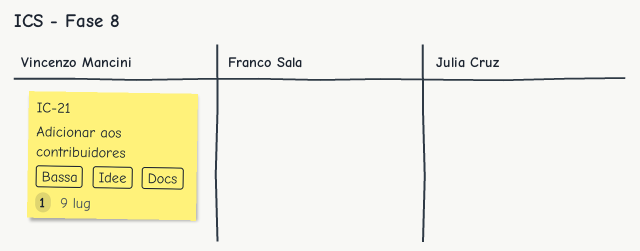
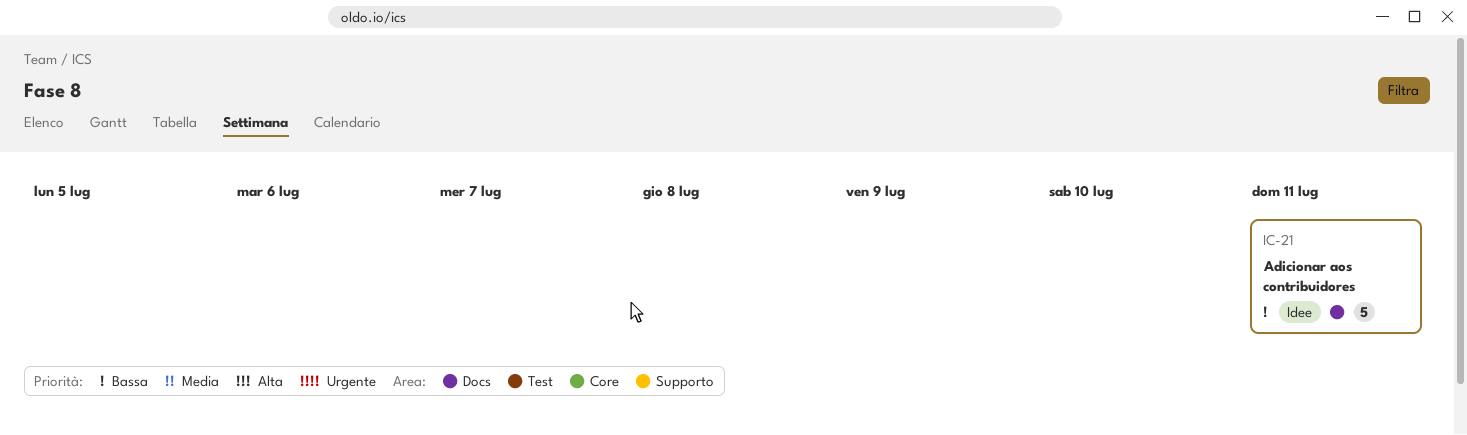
IC-21, estimate: 1 -> 5
IC-21, due: Jul 9 -> Jul 11

